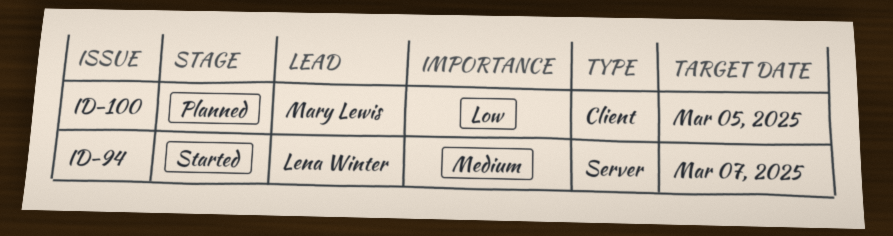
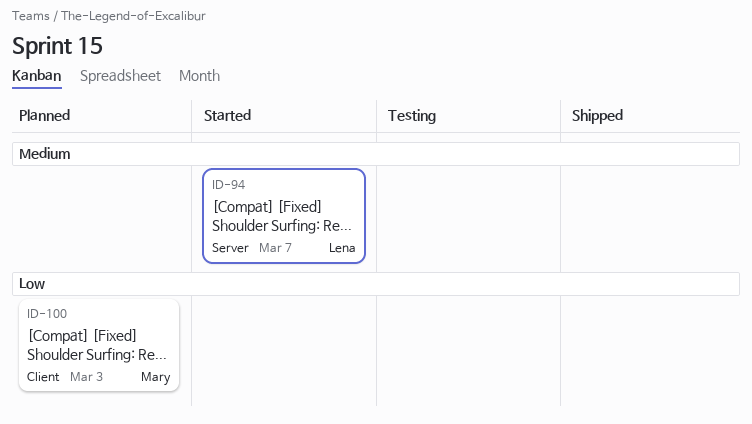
ID-100, due: Mar 5 -> Mar 3

